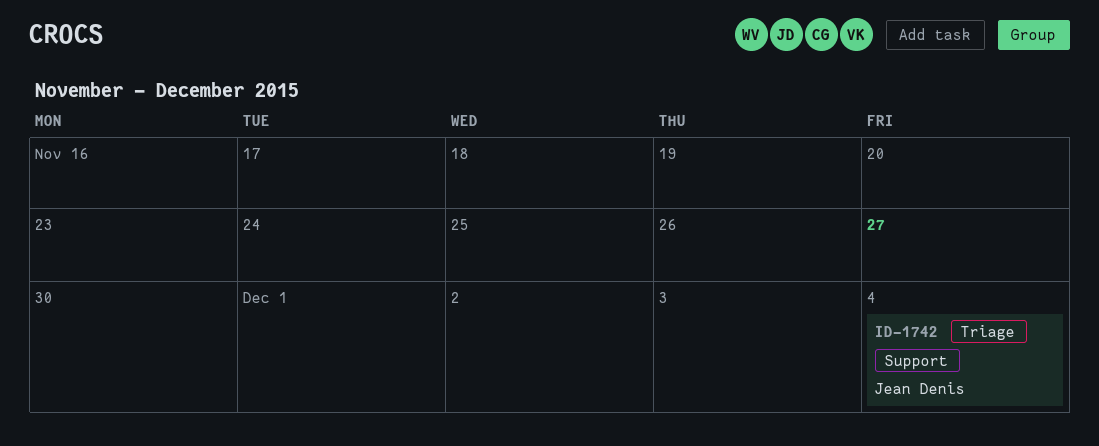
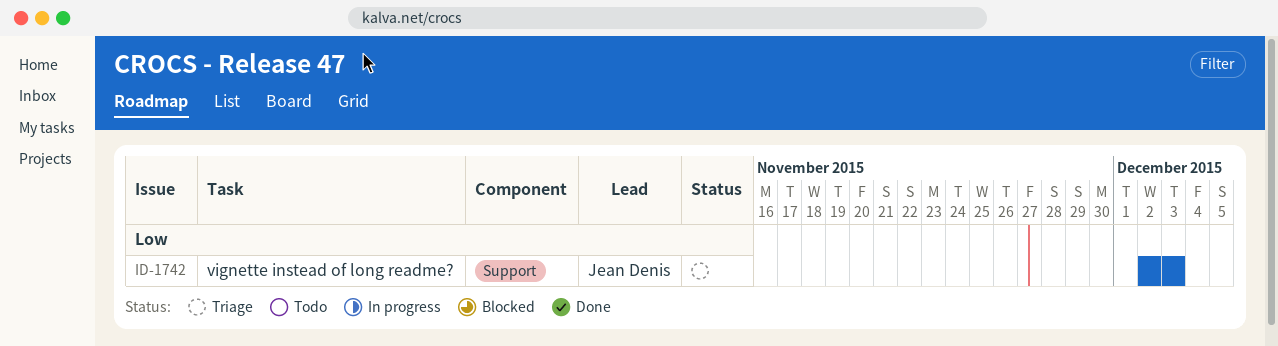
ID-1742, due: Dec 4 -> Dec 3

